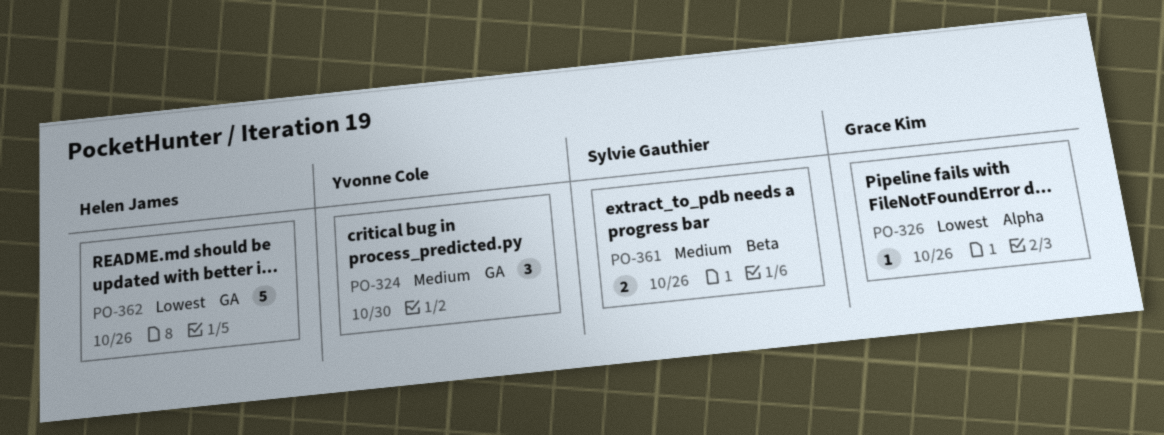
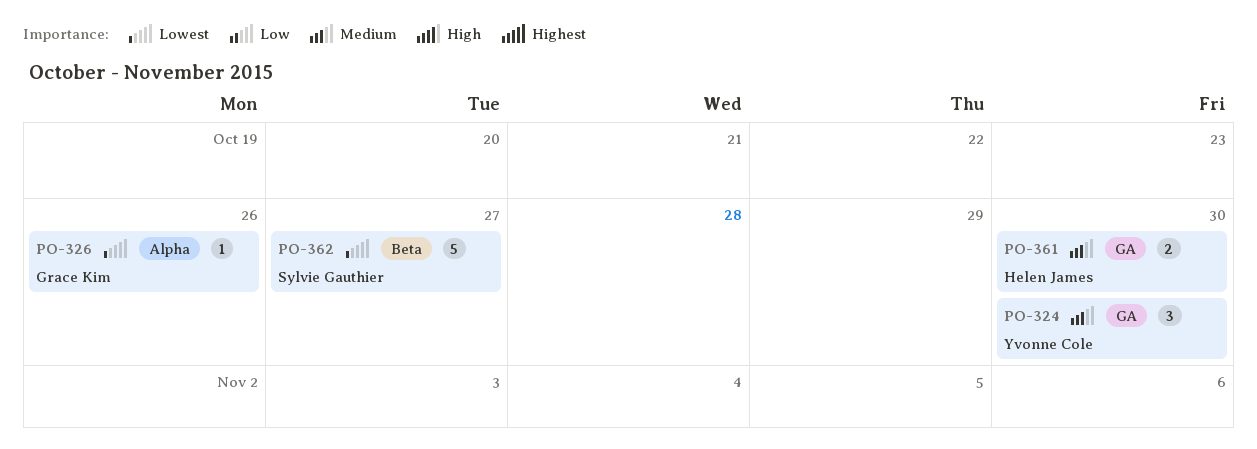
PO-361, owner: Sylvie Gauthier -> Helen James
PO-361, label: Beta -> GA
PO-361, due: Oct 26 -> Oct 30
PO-362, owner: Helen James -> Sylvie Gauthier
PO-362, label: GA -> Beta
PO-362, due: Oct 26 -> Oct 27

